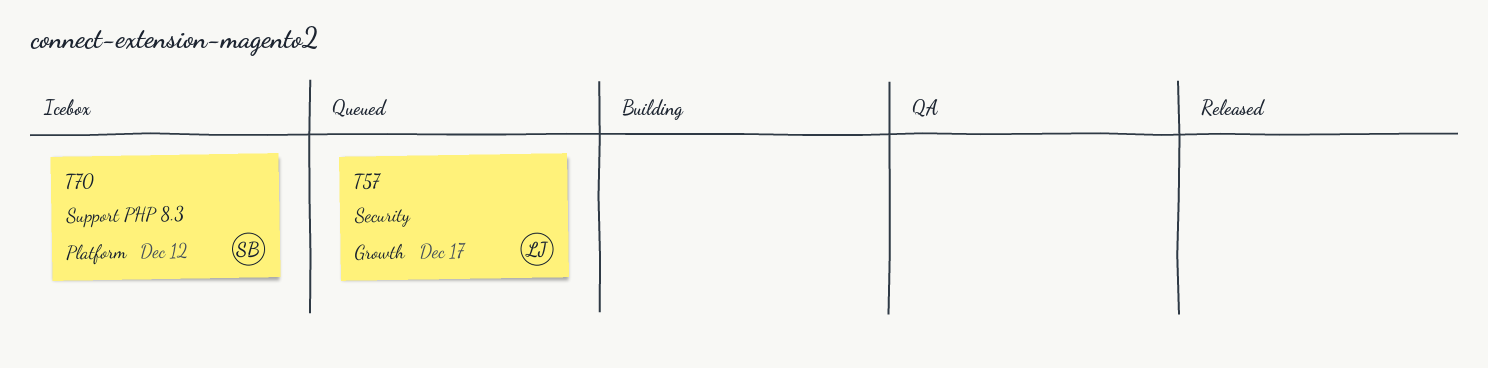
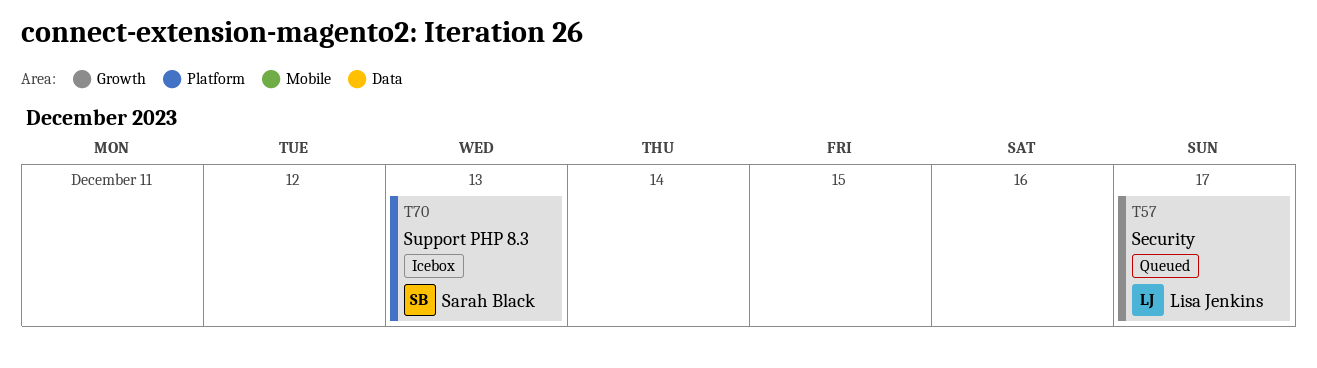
T70, due: Dec 12 -> Dec 13

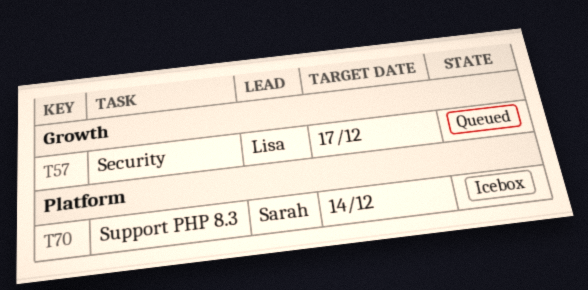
T70, due: Dec 13 -> Dec 14

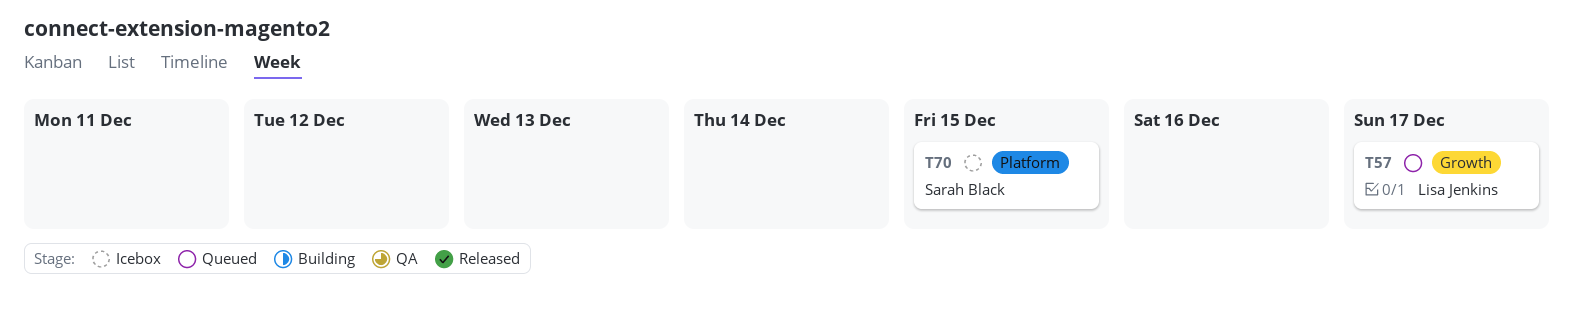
T70, due: Dec 14 -> Dec 15

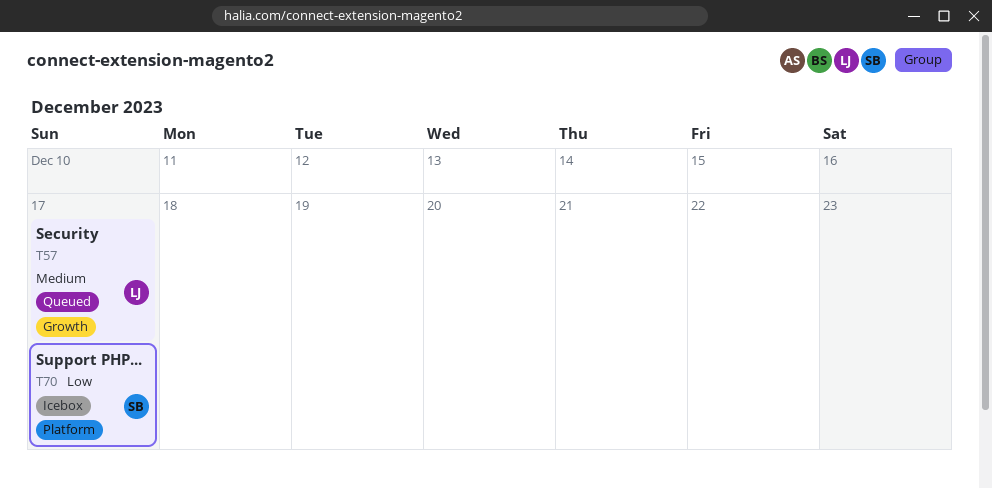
T70, due: Dec 15 -> Dec 17

